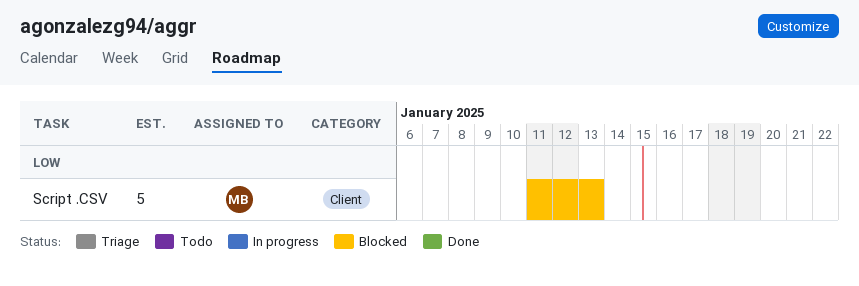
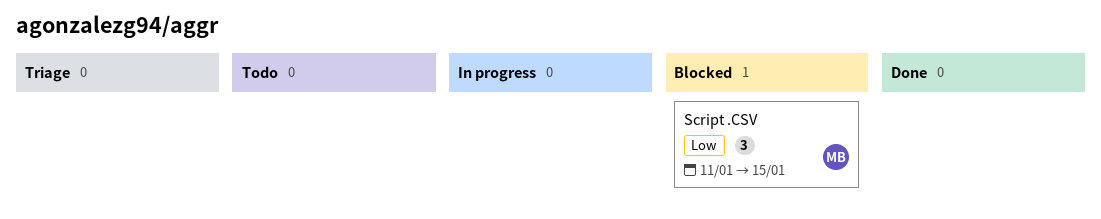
Script .CSV, estimate: 5 -> 3
Script .CSV, due: Jan 13 -> Jan 15

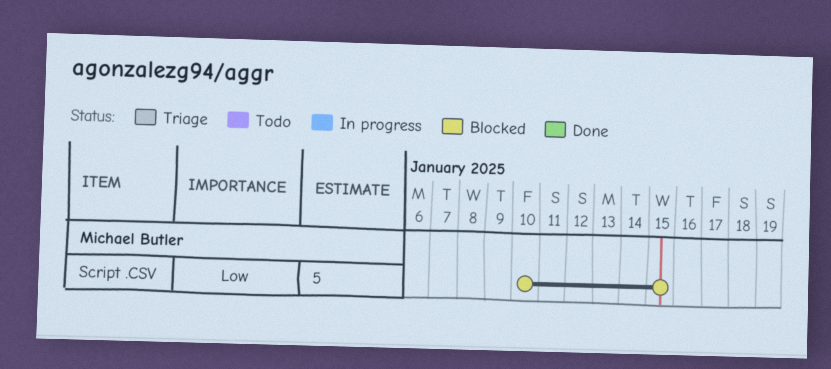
Script .CSV, estimate: 3 -> 5
Script .CSV, start: Jan 11 -> Jan 10

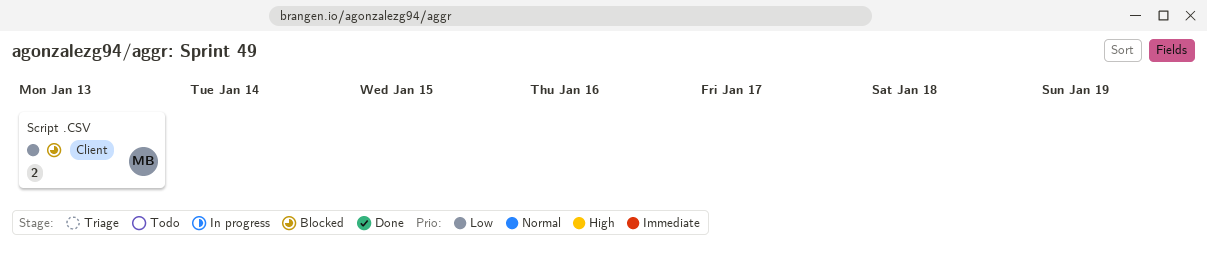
Script .CSV, estimate: 5 -> 2
Script .CSV, due: Jan 15 -> Jan 13

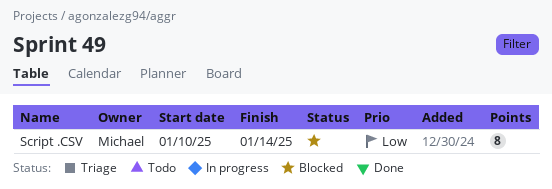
Script .CSV, estimate: 2 -> 8
Script .CSV, due: Jan 13 -> Jan 14

